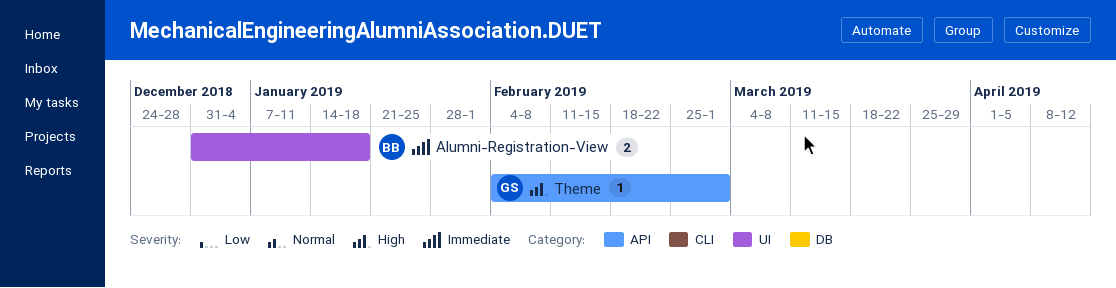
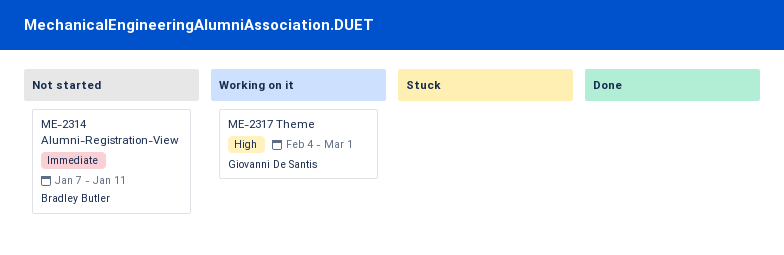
Alumni-Registration-View, start: Dec 31 -> Jan 7
Alumni-Registration-View, due: Jan 18 -> Jan 11

